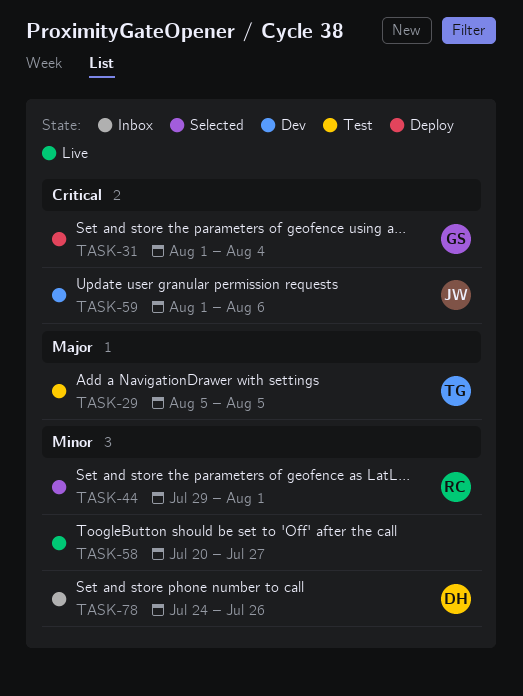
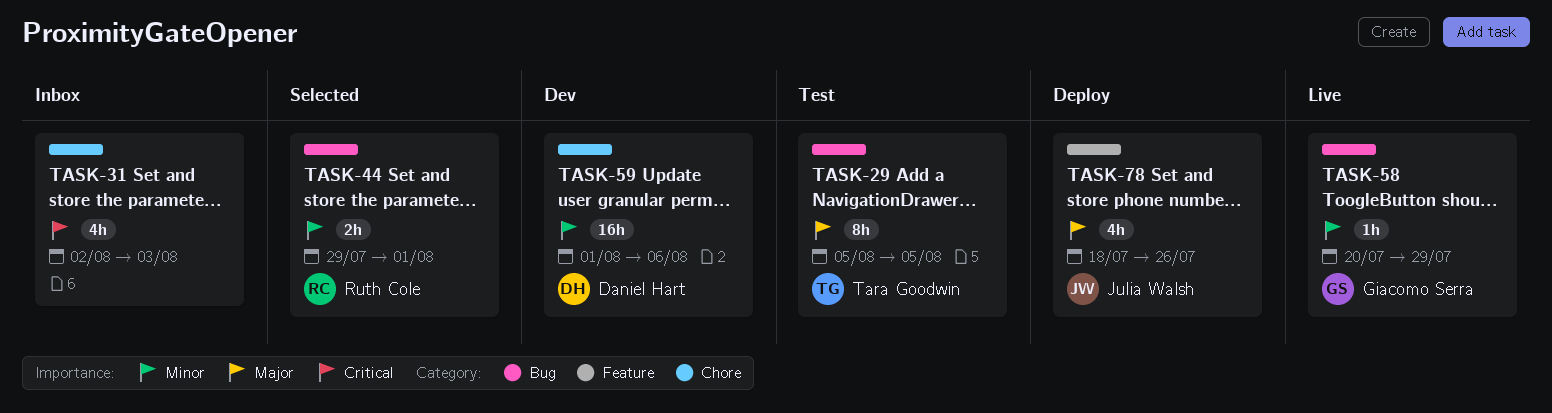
TASK-31, status: Deploy -> Inbox
TASK-31, owner: Giacomo Serra -> none
TASK-31, start: Aug 1 -> Aug 2
TASK-31, due: Aug 4 -> Aug 3
TASK-58, owner: none -> Giacomo Serra
TASK-58, due: Jul 27 -> Jul 29
TASK-59, owner: Julia Walsh -> Daniel Hart
TASK-59, priority: Critical -> Minor
TASK-78, status: Inbox -> Deploy
TASK-78, owner: Daniel Hart -> Julia Walsh
TASK-78, priority: Minor -> Major
TASK-78, start: Jul 24 -> Jul 18

